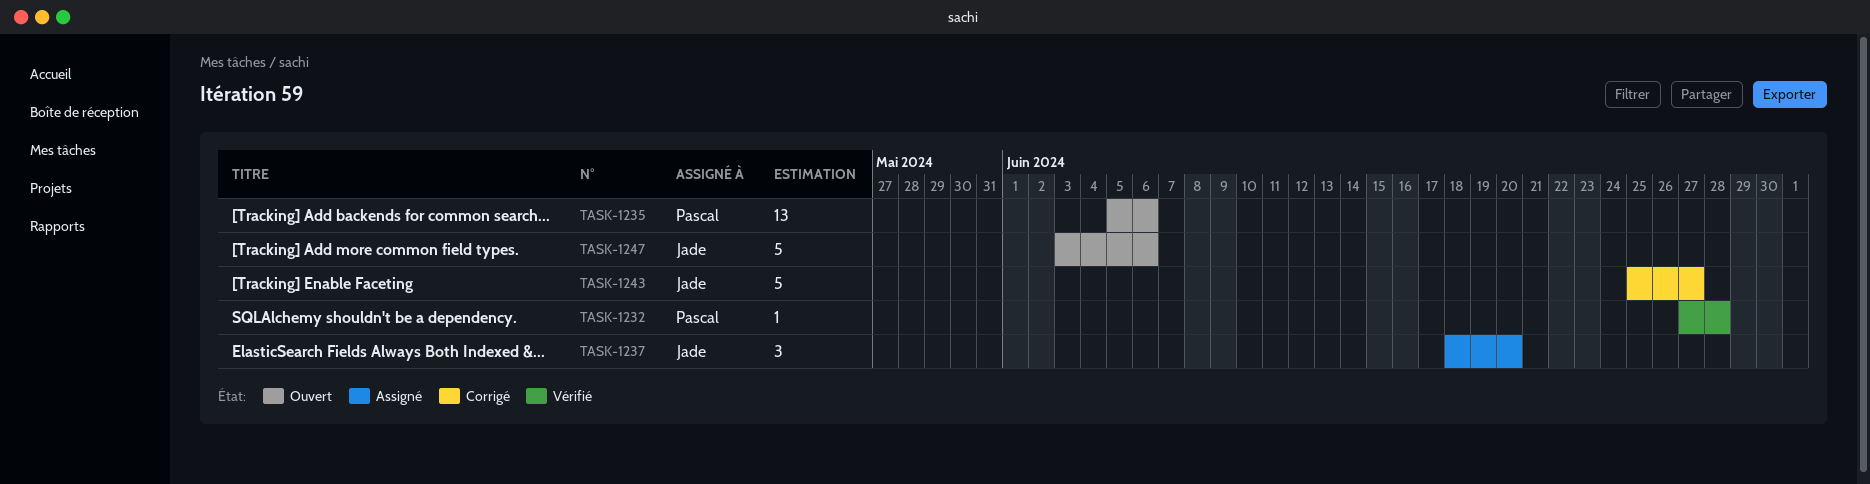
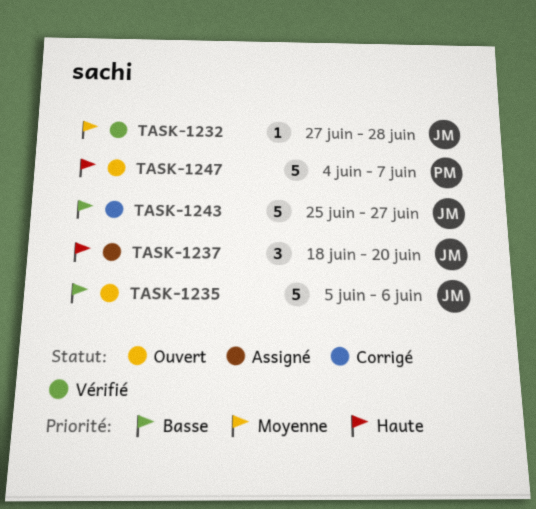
TASK-1232, owner: Pascal -> Jade
TASK-1235, owner: Pascal -> Jade
TASK-1235, estimate: 13 -> 5
TASK-1247, owner: Jade -> Pascal
TASK-1247, start: Jun 3 -> Jun 4
TASK-1247, due: Jun 6 -> Jun 7

